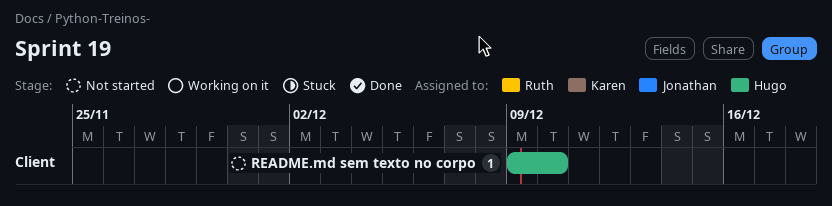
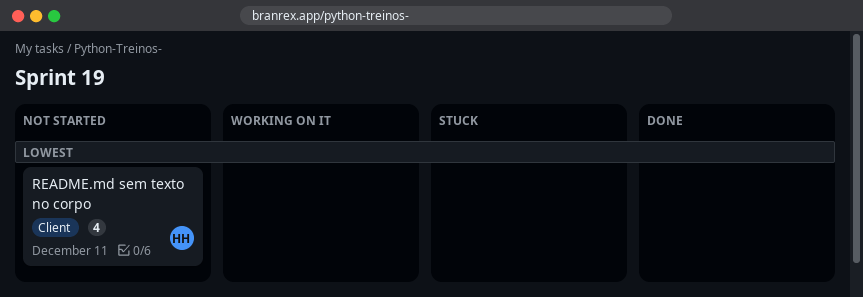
README.md sem texto no corpo, estimate: 1 -> 4
README.md sem texto no corpo, due: Dec 10 -> Dec 11

